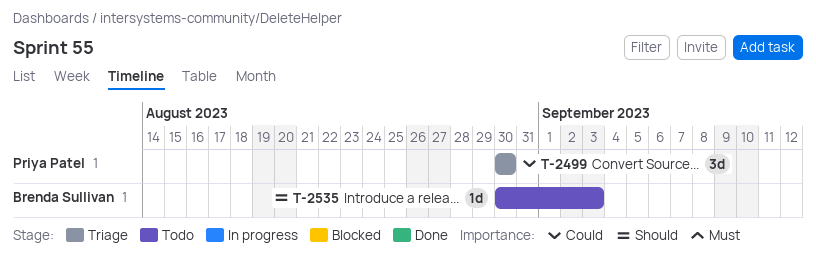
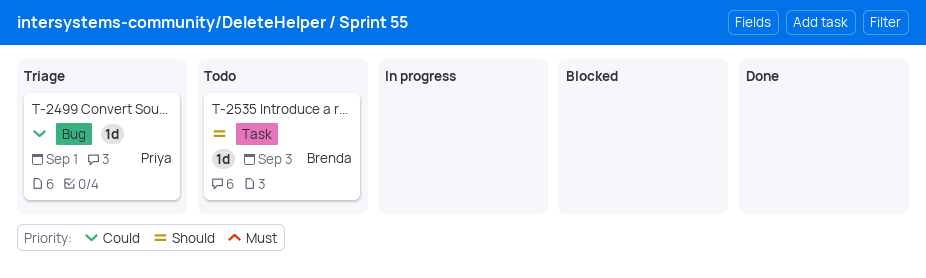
T-2499, estimate: 3d -> 1d
T-2499, due: Aug 30 -> Sep 1

